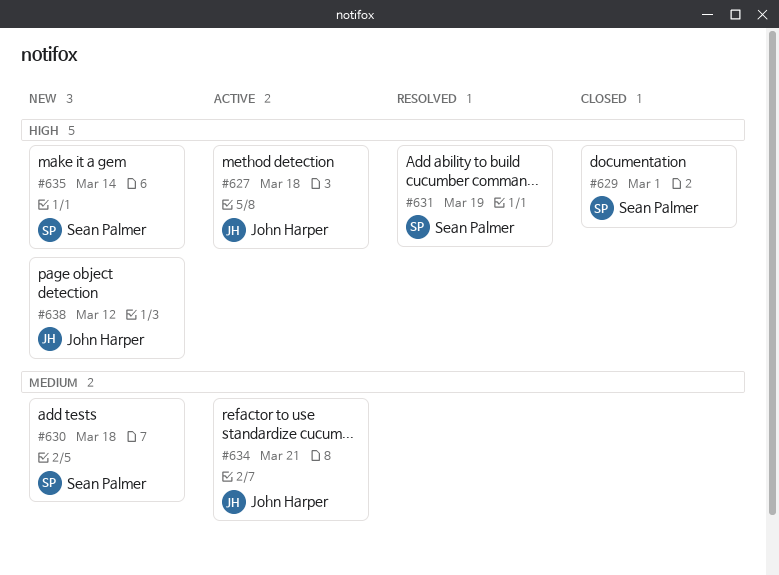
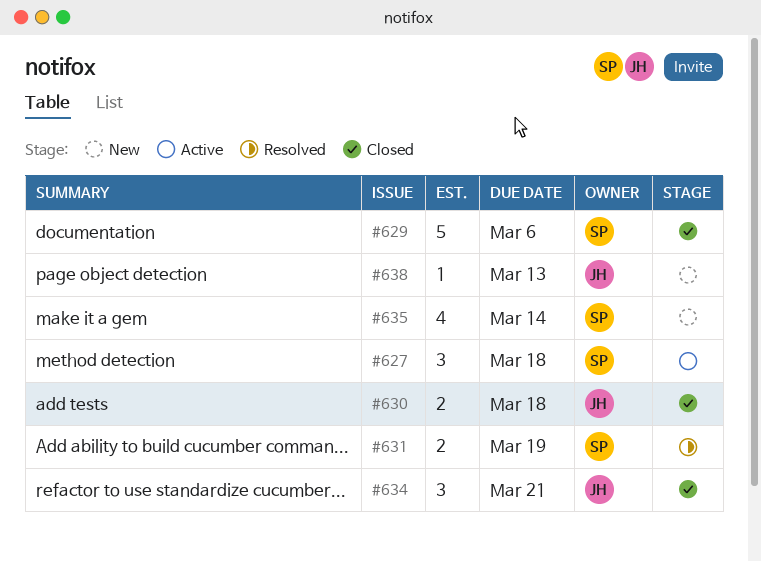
#627, owner: John Harper -> Sean Palmer
#629, due: Mar 1 -> Mar 6
#630, status: New -> Closed
#630, owner: Sean Palmer -> John Harper
#634, status: Active -> Closed
#638, due: Mar 12 -> Mar 13

